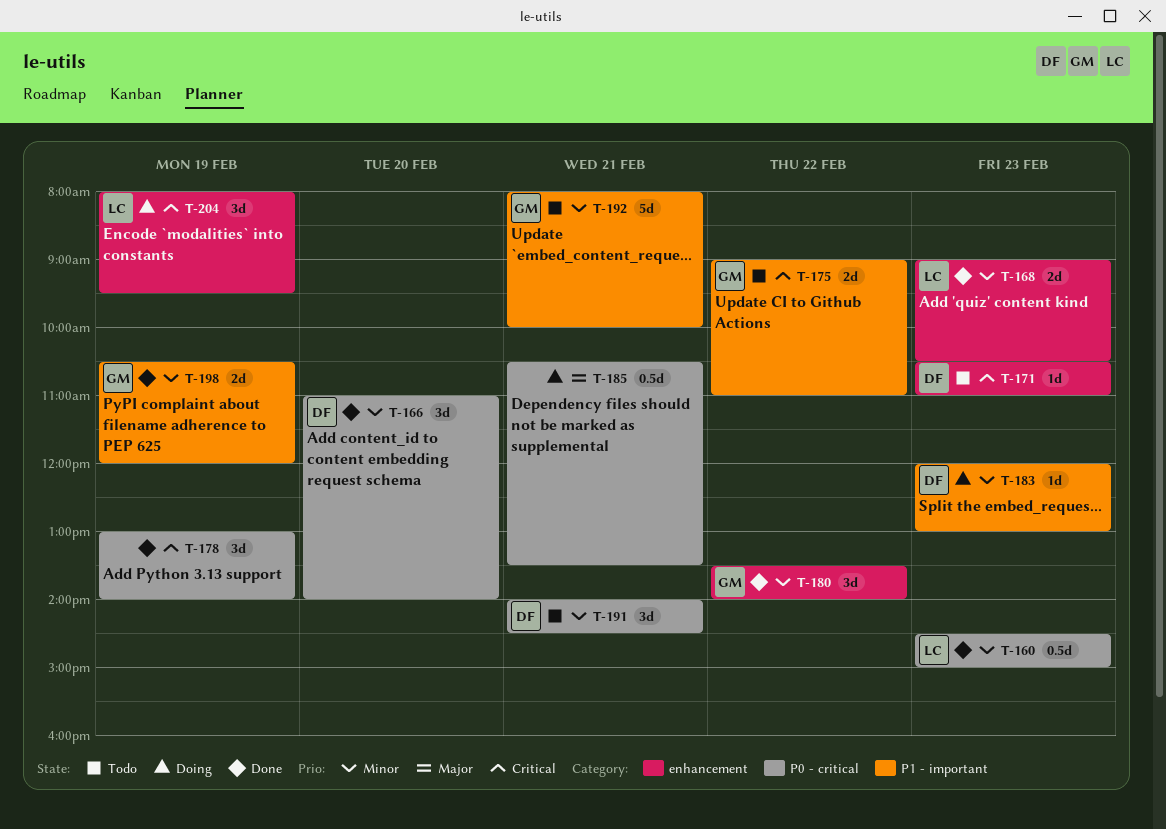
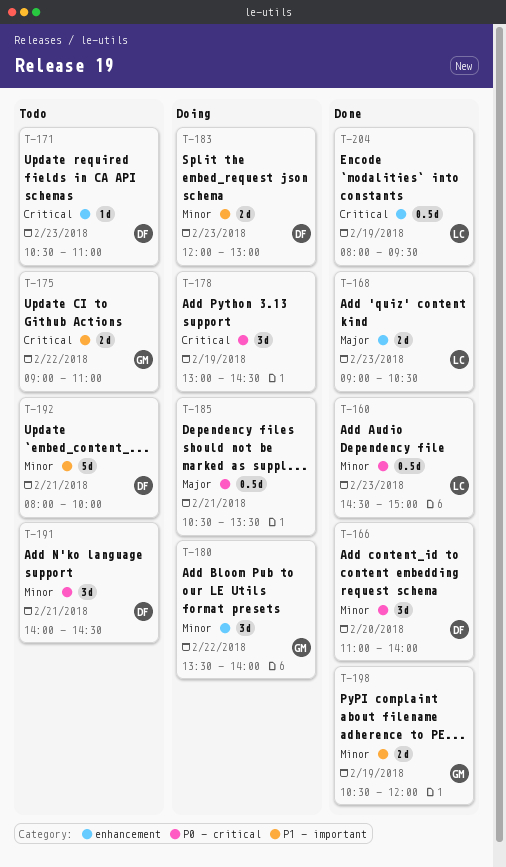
T-168, priority: Minor -> Major
T-178, status: Done -> Doing
T-178, ends: 14:00 -> 14:30
T-180, status: Done -> Doing
T-183, estimate: 1d -> 2d
T-192, owner: GM -> DF
T-204, status: Doing -> Done
T-204, estimate: 3d -> 0.5d

